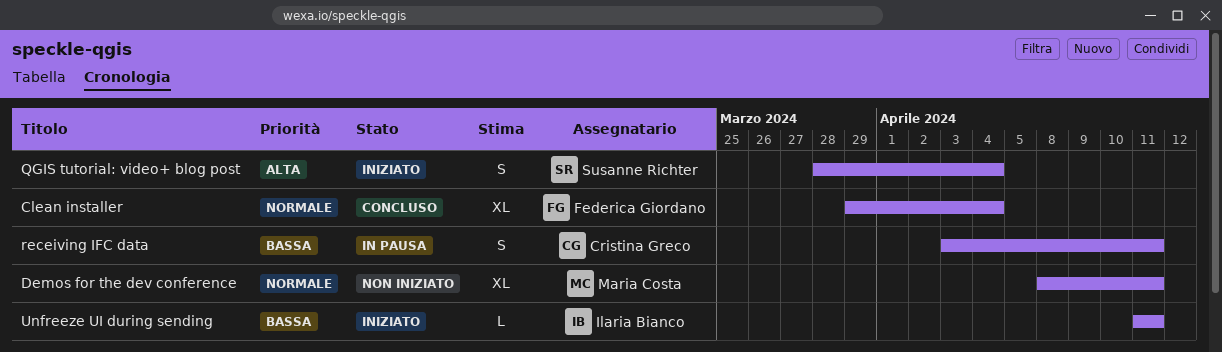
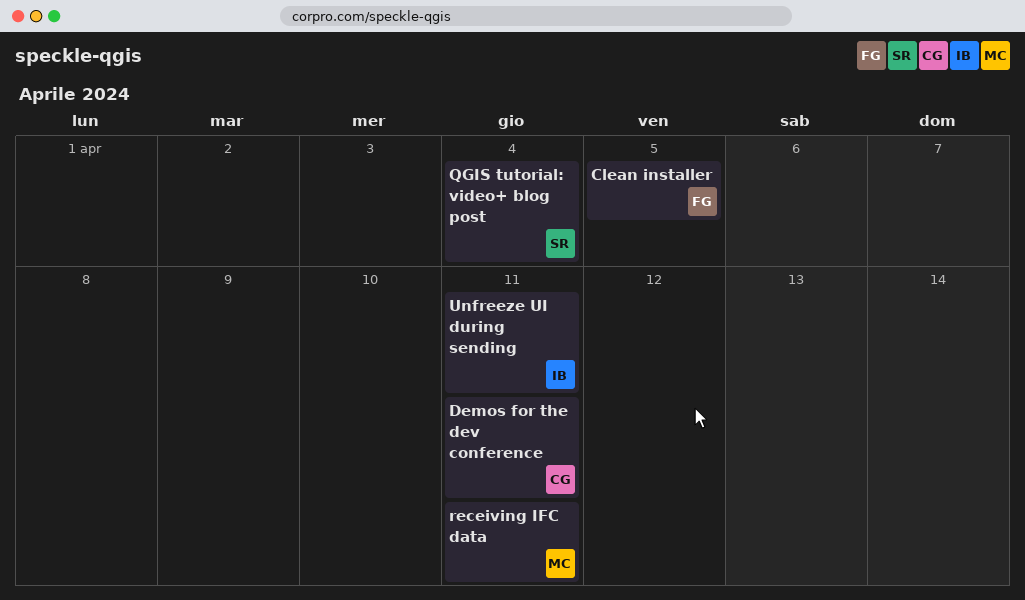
Clean installer, due: Apr 4 -> Apr 5
Demos for the dev conference, owner: Maria Costa -> Cristina Greco
receiving IFC data, owner: Cristina Greco -> Maria Costa

